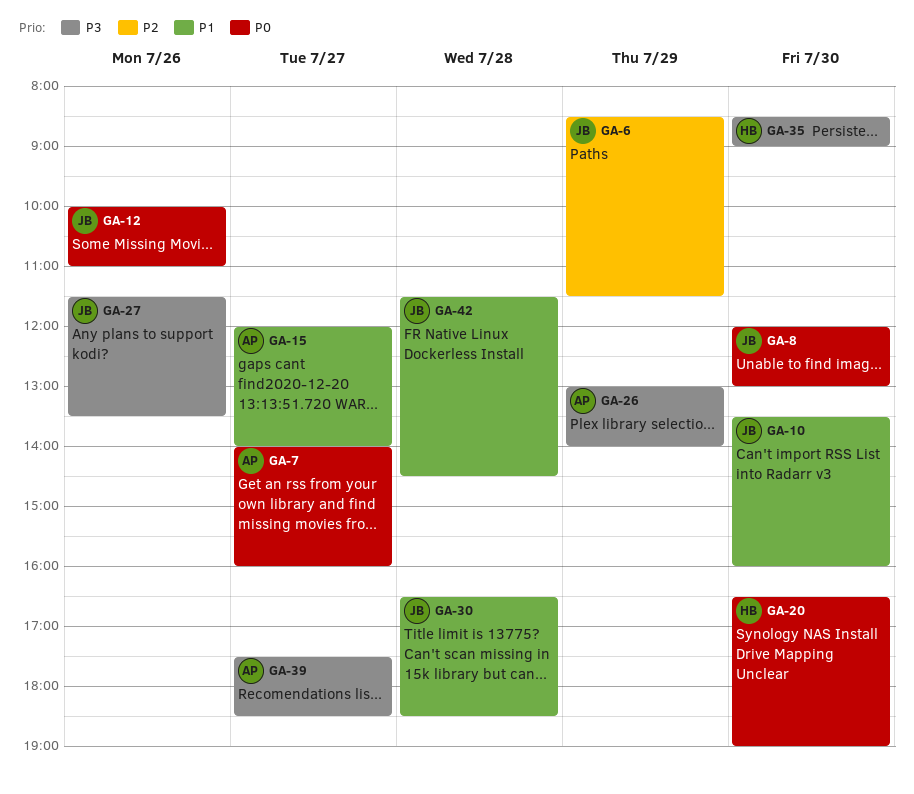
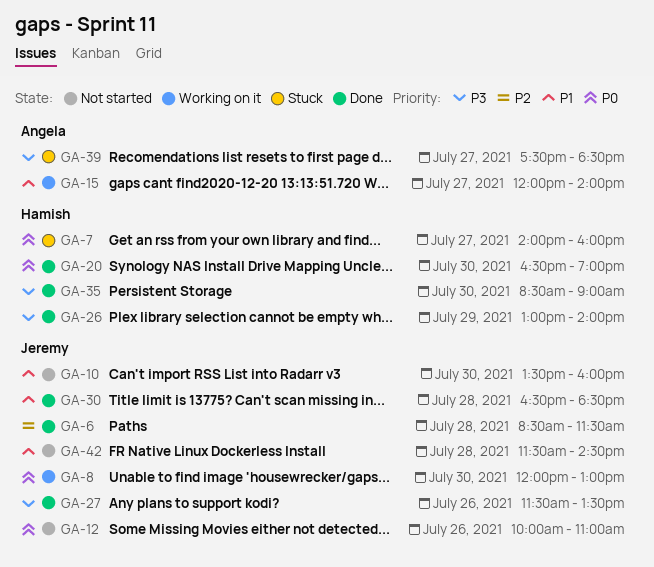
GA-6, day: Jul 29 -> Jul 28
GA-7, owner: Angela -> Hamish
GA-26, owner: Angela -> Hamish

